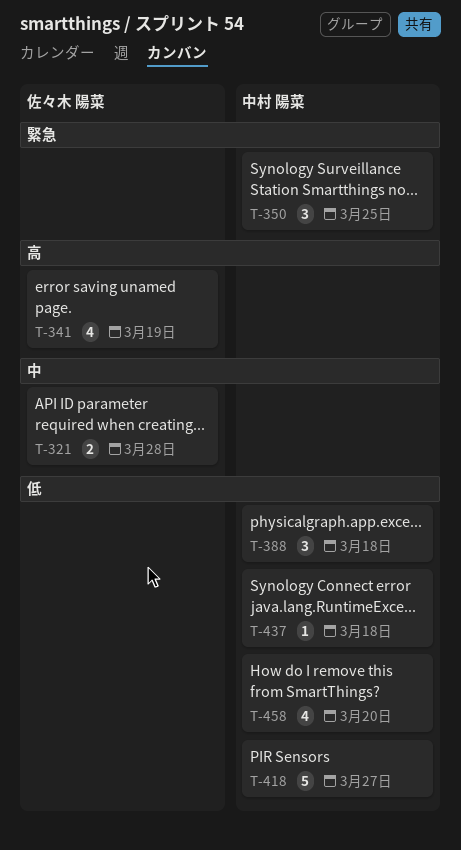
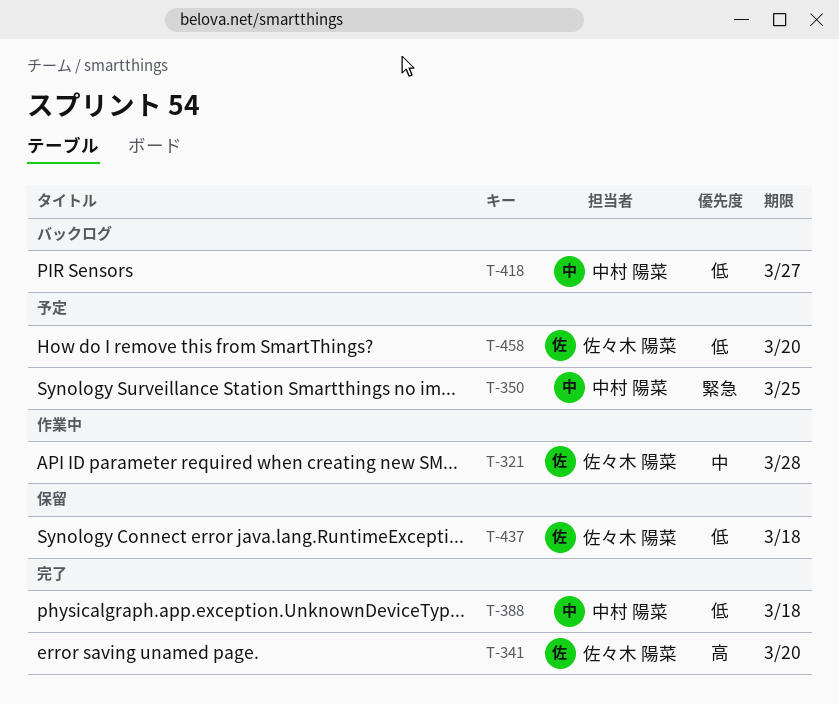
T-341, due: Mar 19 -> Mar 20
T-437, owner: 中村 陽菜 -> 佐々木 陽菜
T-458, owner: 中村 陽菜 -> 佐々木 陽菜

